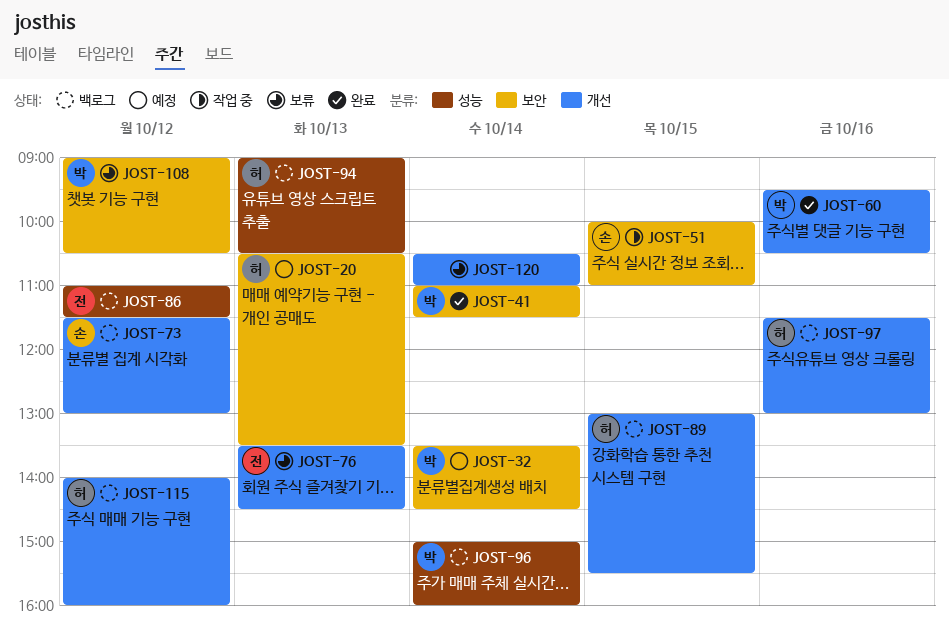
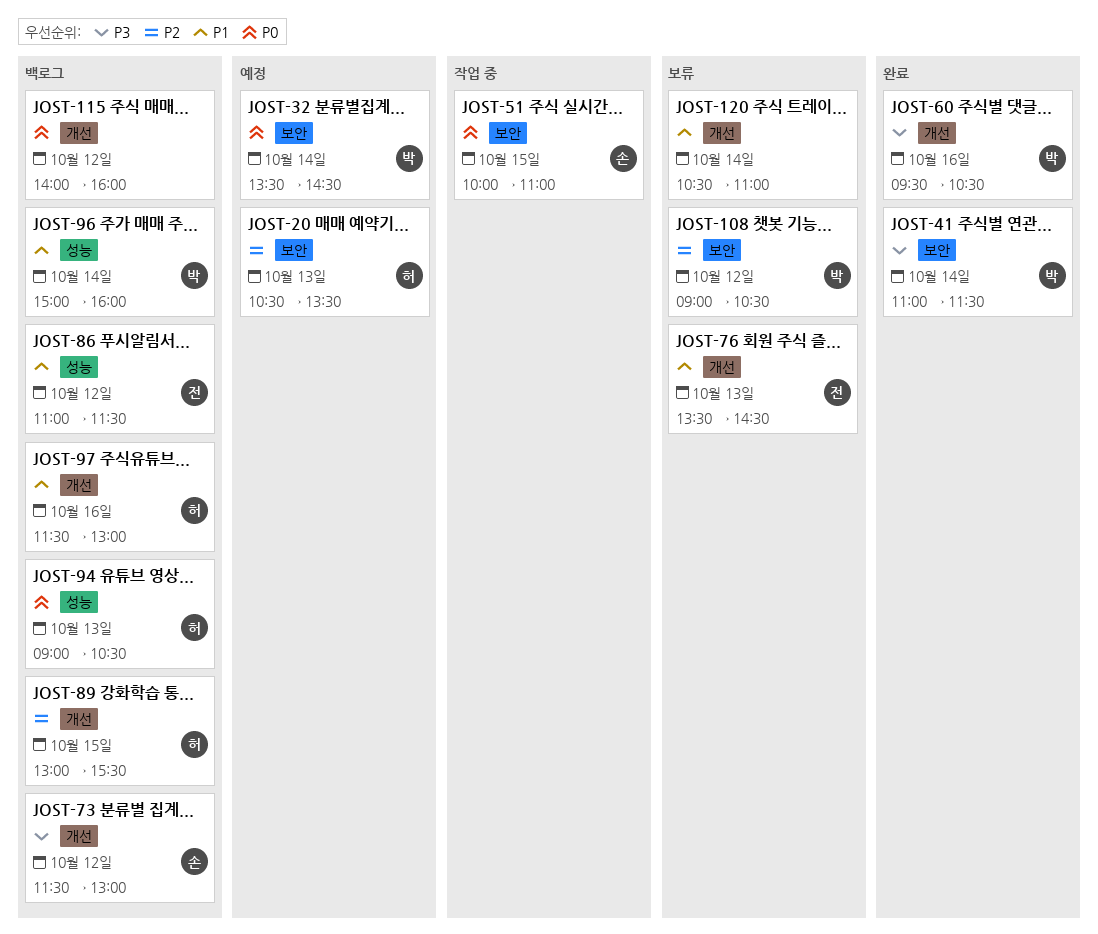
JOST-115, owner: 허 -> none

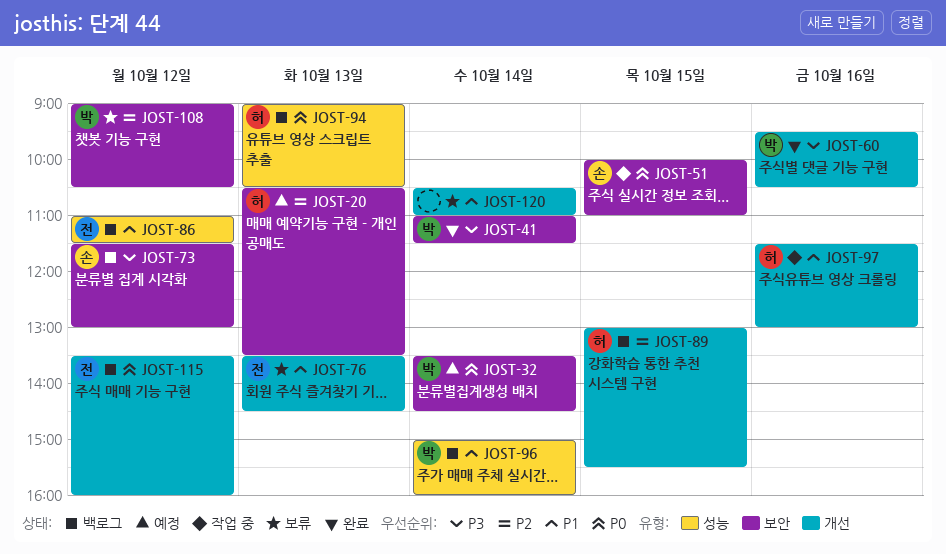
JOST-73, label: 개선 -> 보안
JOST-97, status: 백로그 -> 작업 중
JOST-115, owner: none -> 전
JOST-115, begins: 14:00 -> 13:30

